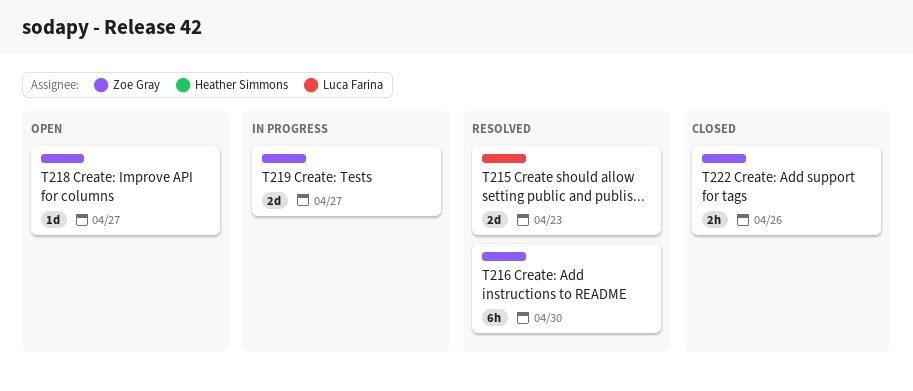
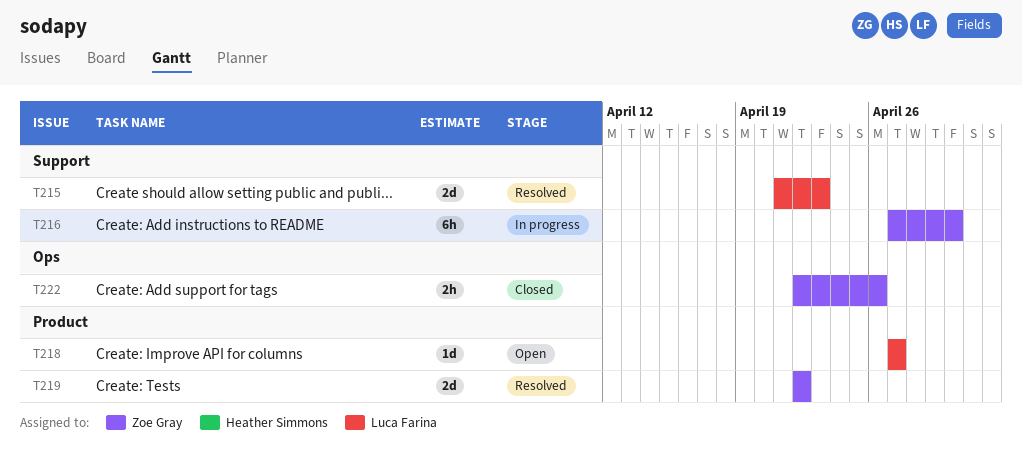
T216, status: Resolved -> In progress
T218, owner: Zoe Gray -> Luca Farina
T219, status: In progress -> Resolved
T219, due: Apr 27 -> Apr 22

